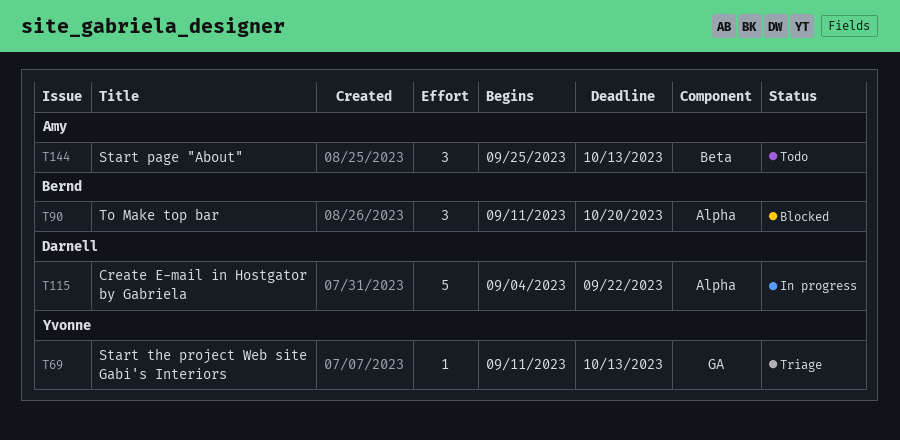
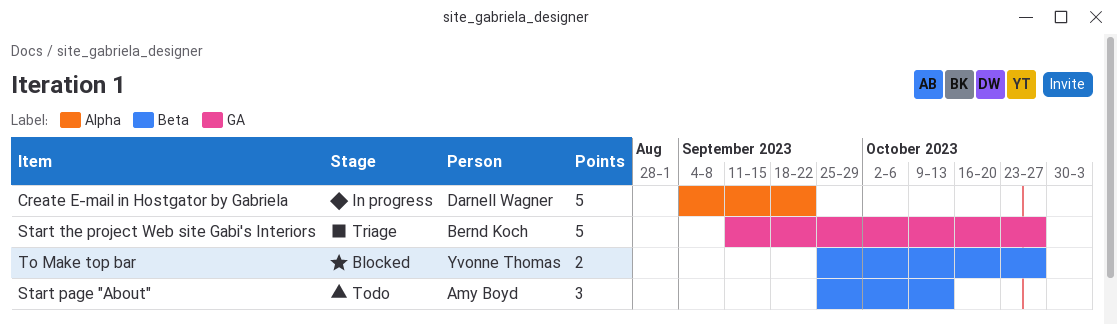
Start the project Web site Gabi's Interiors, owner: Yvonne Thomas -> Bernd Koch
Start the project Web site Gabi's Interiors, estimate: 1 -> 5
Start the project Web site Gabi's Interiors, due: Oct 13 -> Oct 27
To Make top bar, owner: Bernd Koch -> Yvonne Thomas
To Make top bar, label: Alpha -> Beta
To Make top bar, estimate: 3 -> 2
To Make top bar, start: Sep 11 -> Sep 25
To Make top bar, due: Oct 20 -> Oct 27

